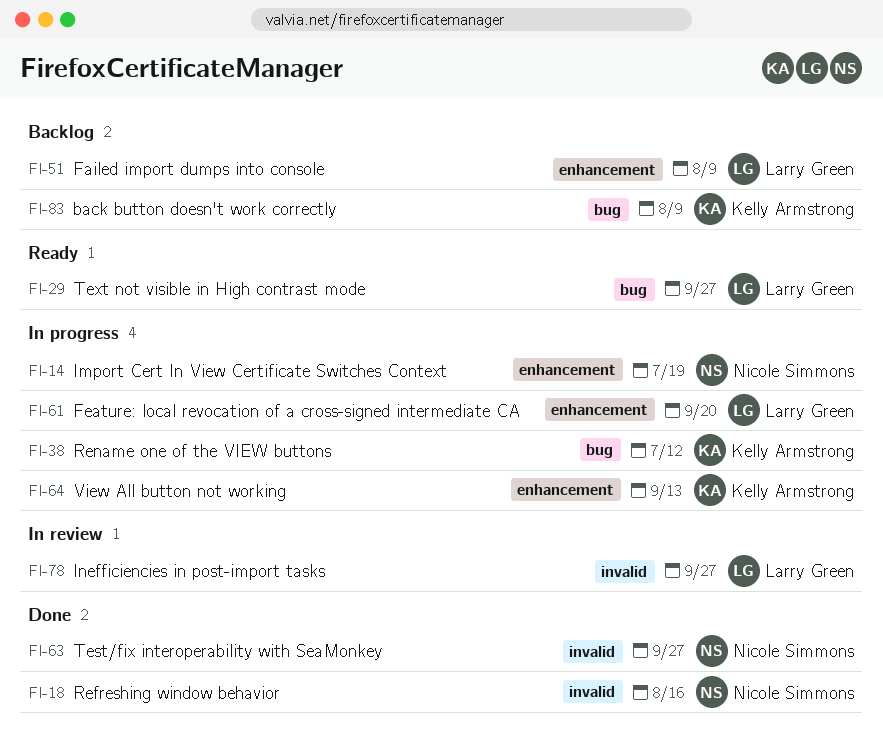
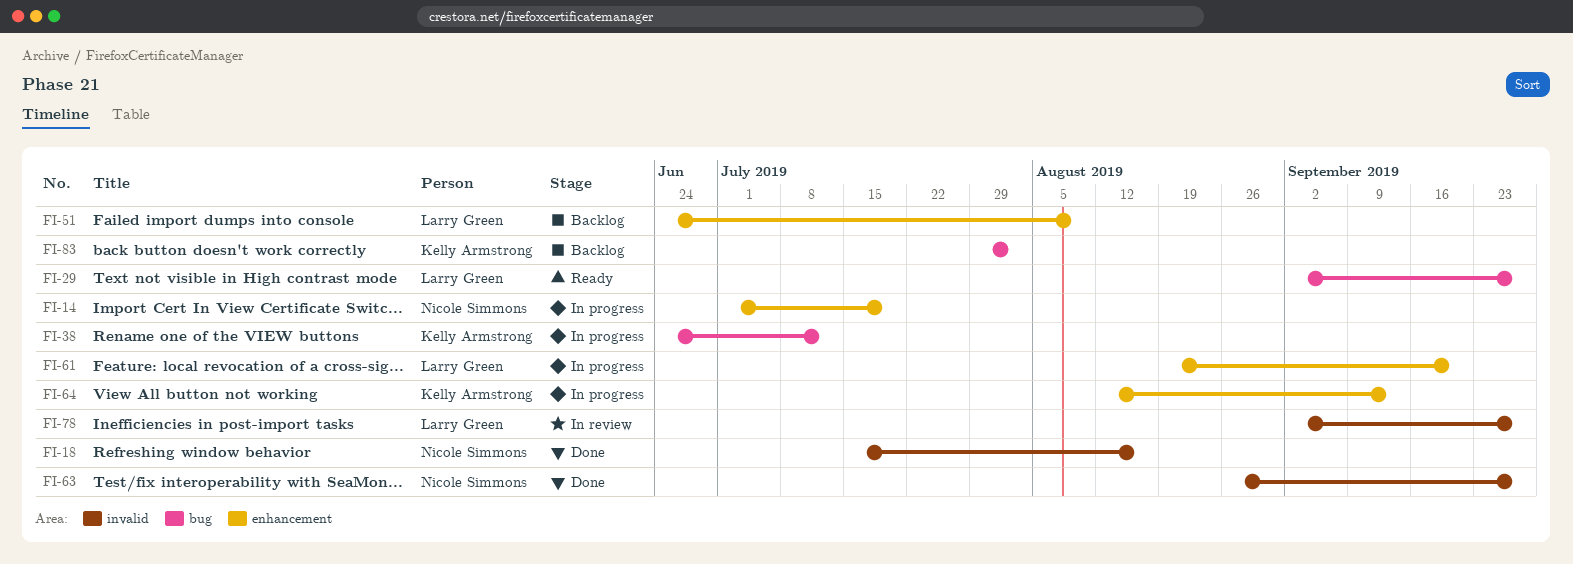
FI-83, due: Aug 9 -> Aug 2

